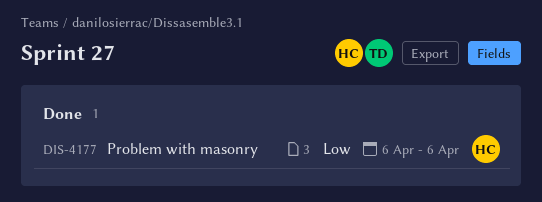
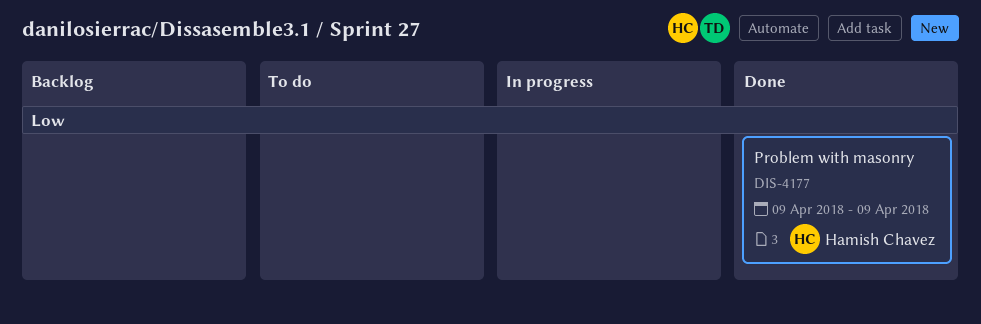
DIS-4177, start: Apr 6 -> Apr 9
DIS-4177, due: Apr 6 -> Apr 9

